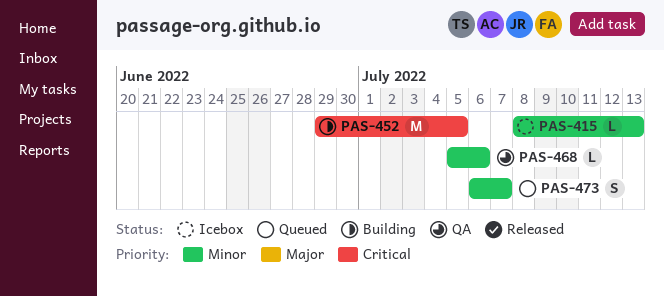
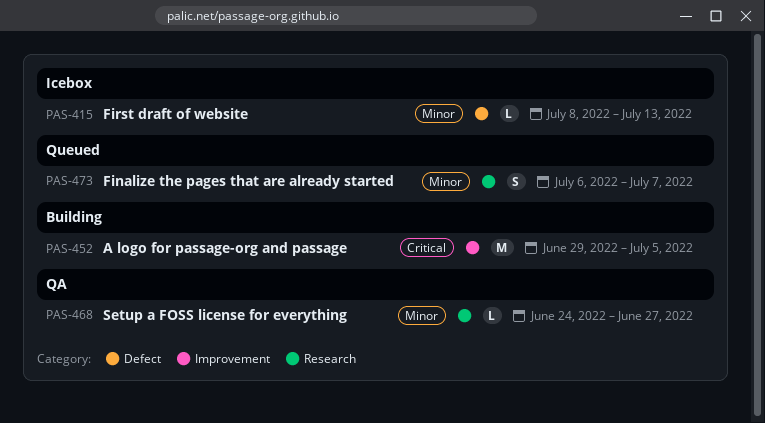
PAS-468, start: Jul 5 -> Jun 24
PAS-468, due: Jul 6 -> Jun 27

